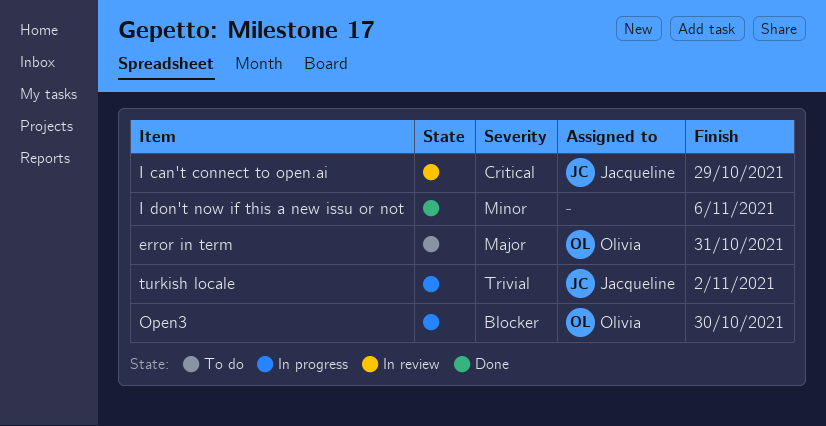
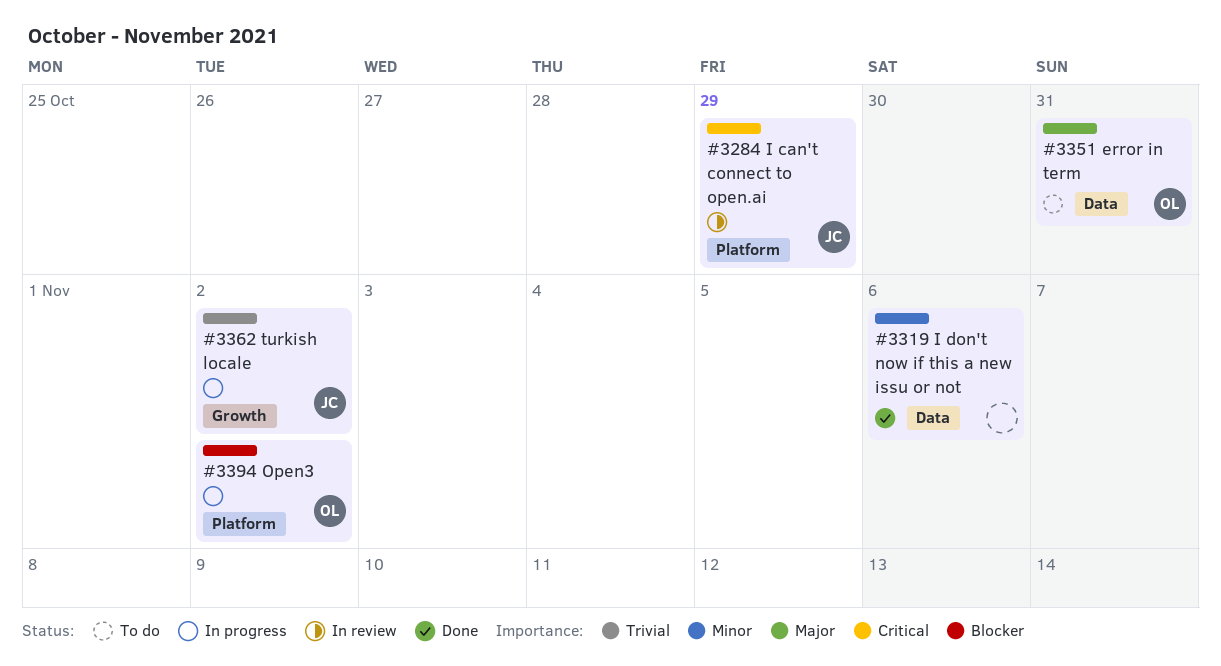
Open3, due: Oct 30 -> Nov 2

